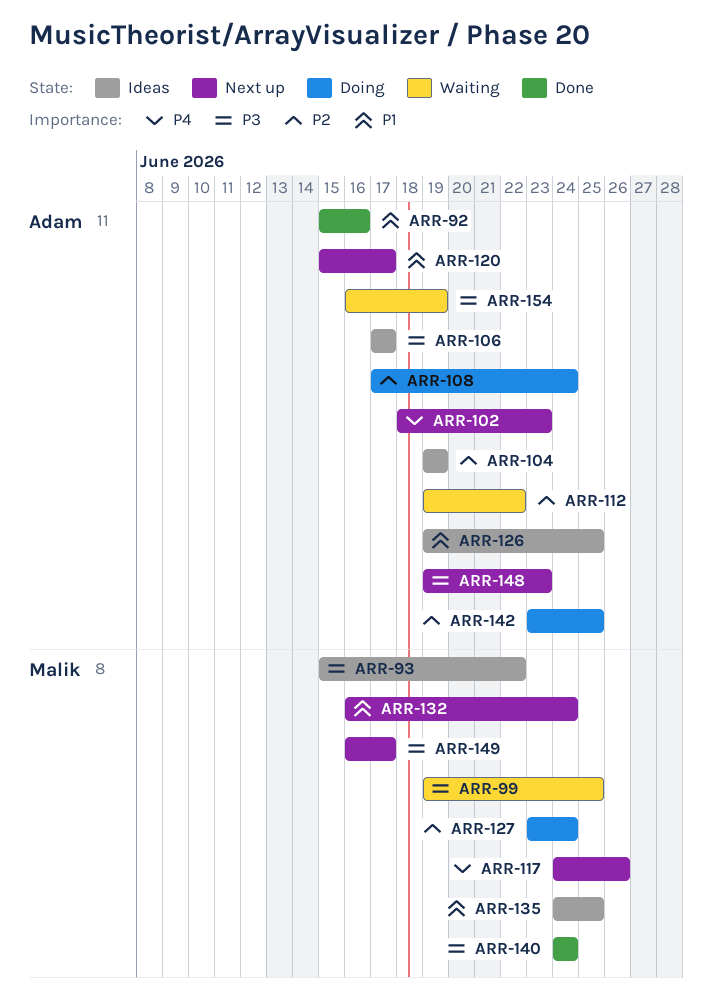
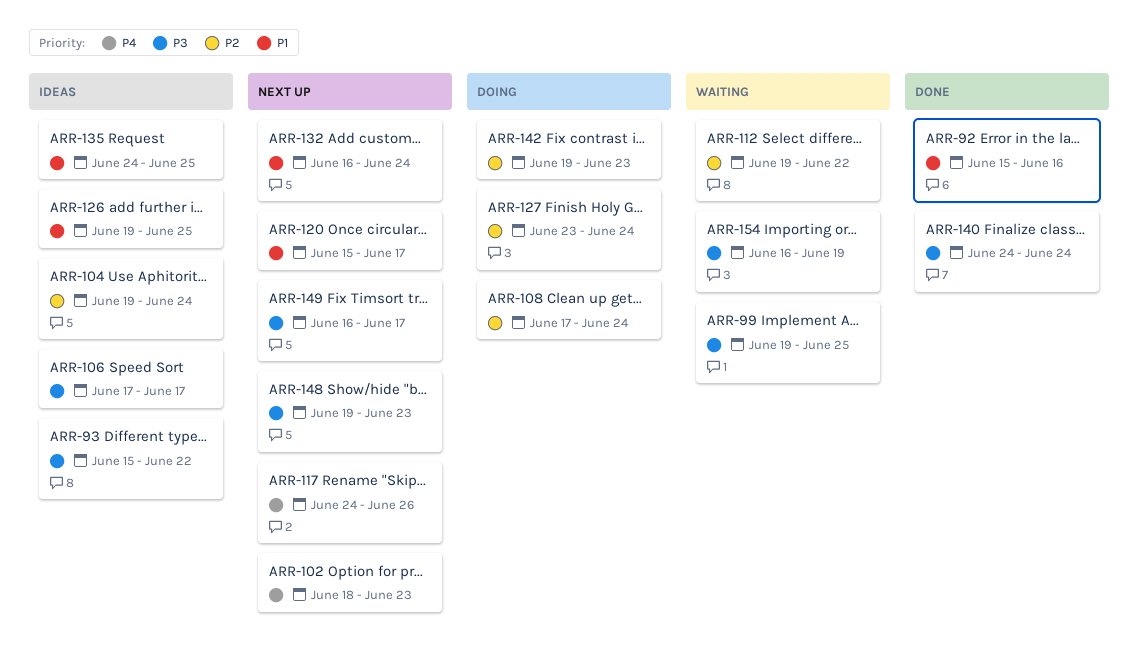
ARR-104, due: Jun 19 -> Jun 24
ARR-142, start: Jun 23 -> Jun 19
ARR-142, due: Jun 25 -> Jun 23

